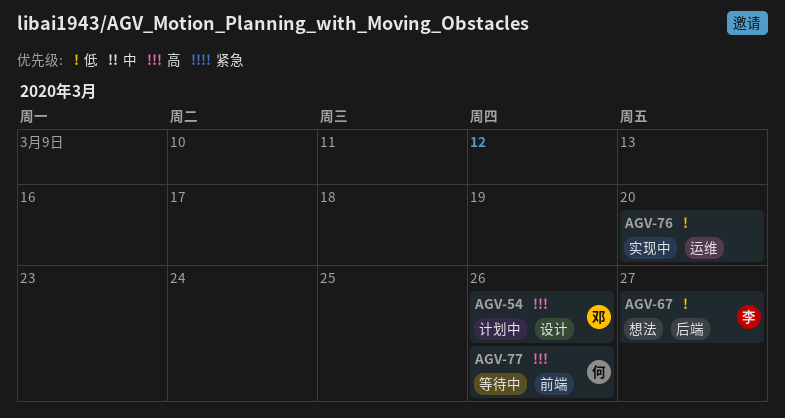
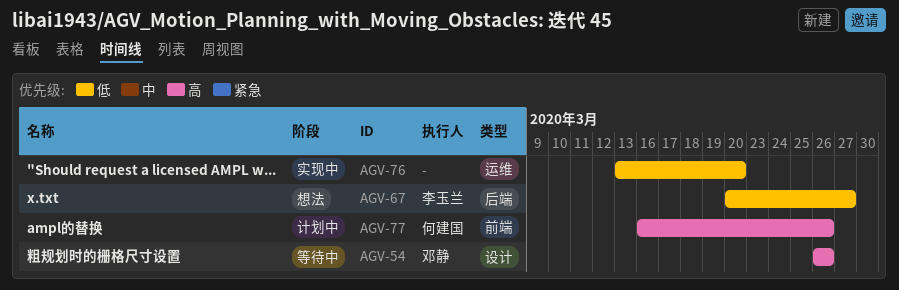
AGV-54, status: 计划中 -> 等待中
AGV-77, status: 等待中 -> 计划中

